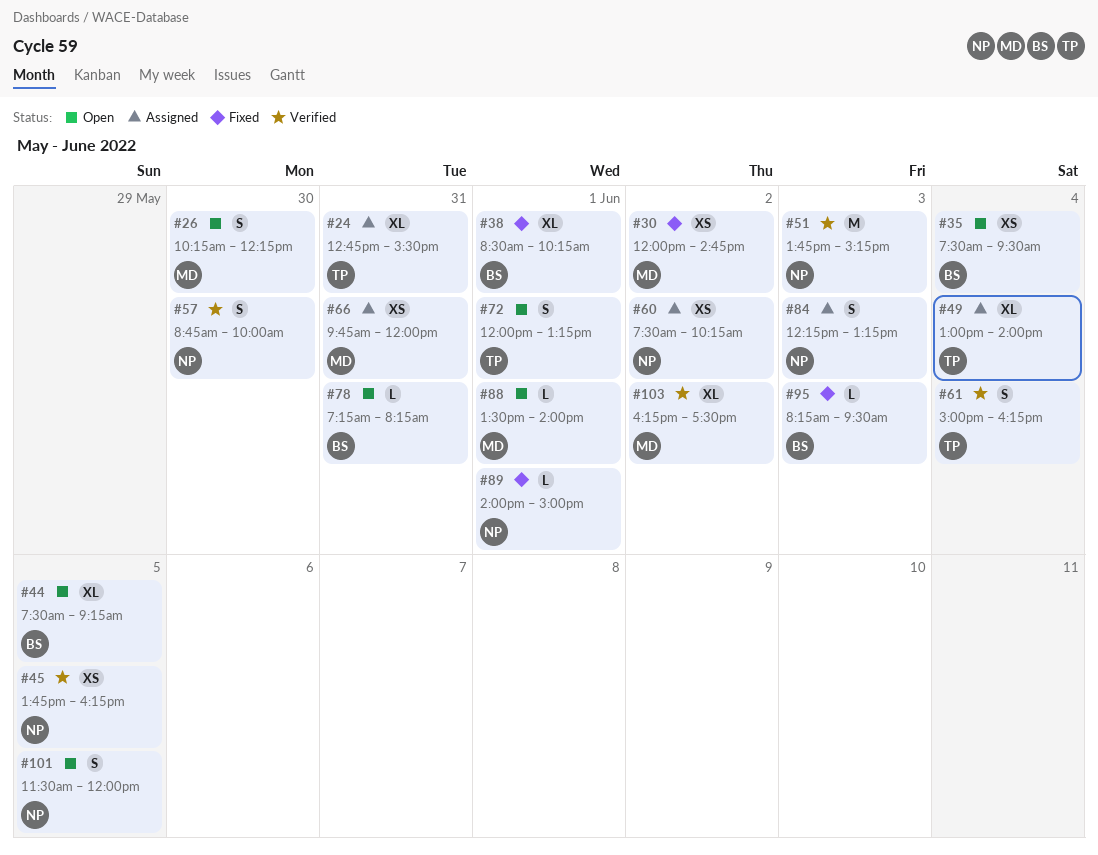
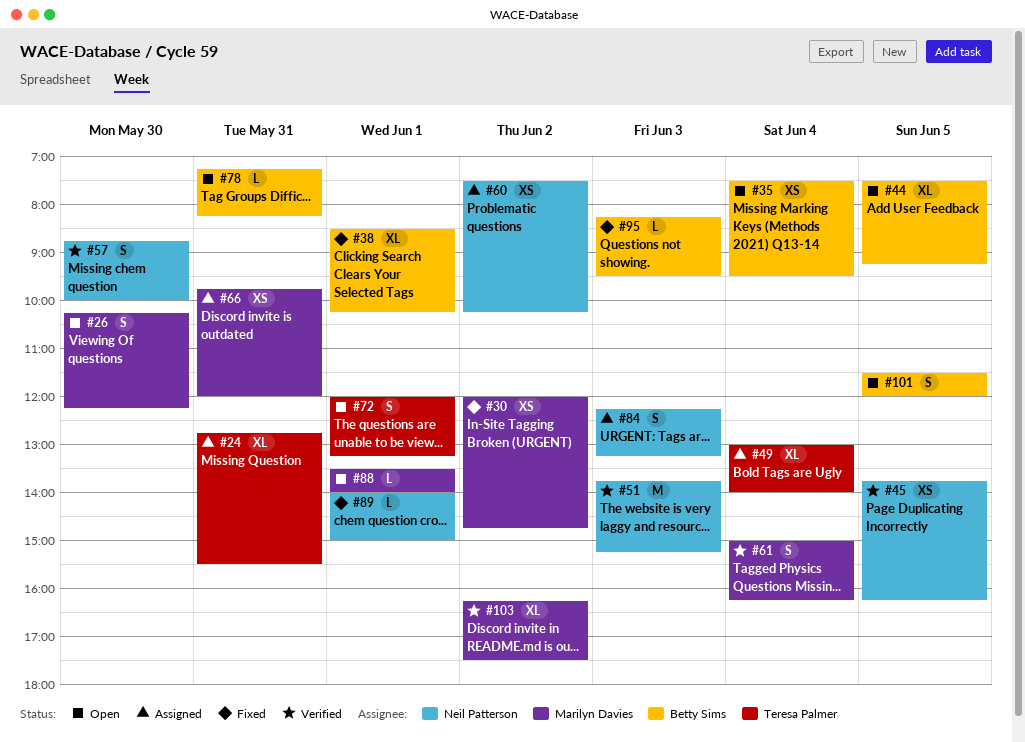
#61, owner: Teresa Palmer -> Marilyn Davies
#101, owner: Neil Patterson -> Betty Sims

